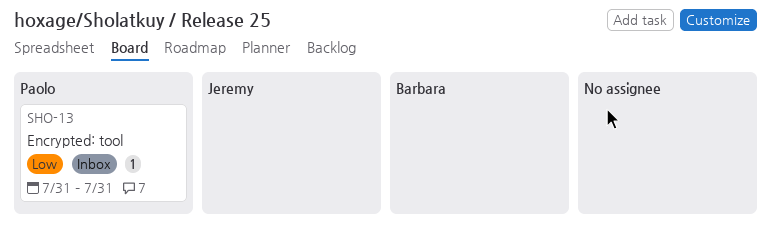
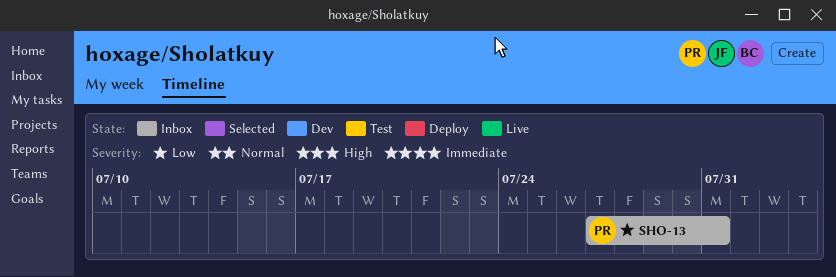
SHO-13, start: Jul 31 -> Jul 27

